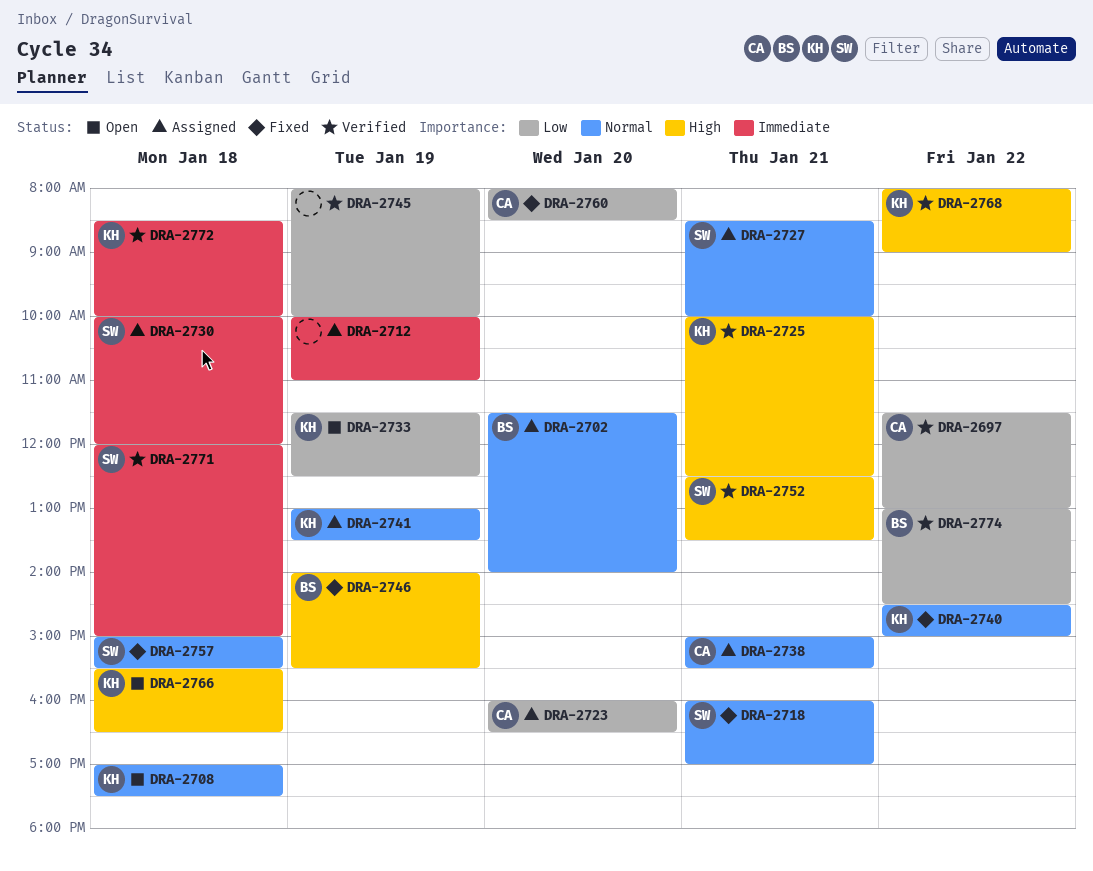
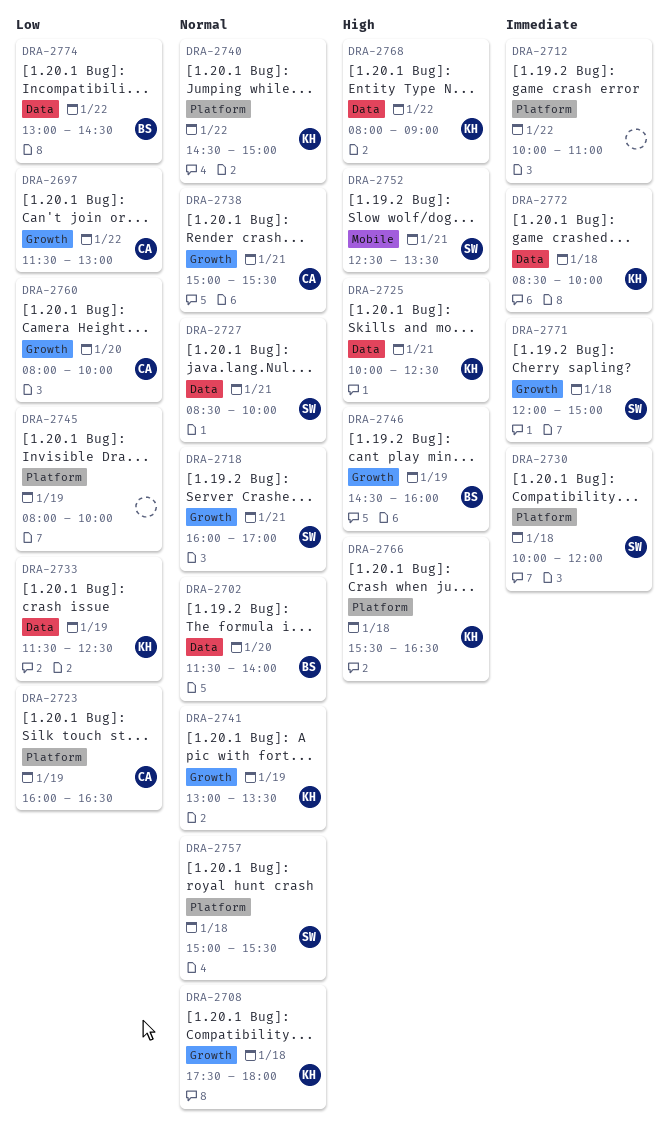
DRA-2708, begins: 17:00 -> 17:30
DRA-2708, ends: 17:30 -> 18:00
DRA-2712, day: Jan 19 -> Jan 22
DRA-2723, day: Jan 20 -> Jan 19
DRA-2746, begins: 14:00 -> 14:30
DRA-2746, ends: 15:30 -> 16:00
DRA-2760, ends: 08:30 -> 10:00

